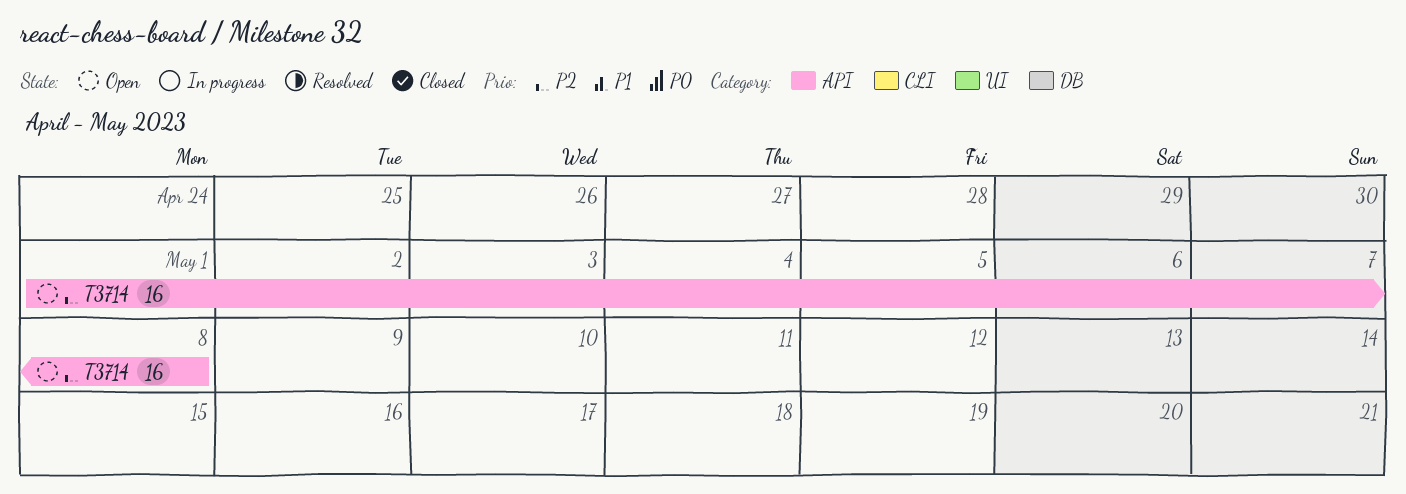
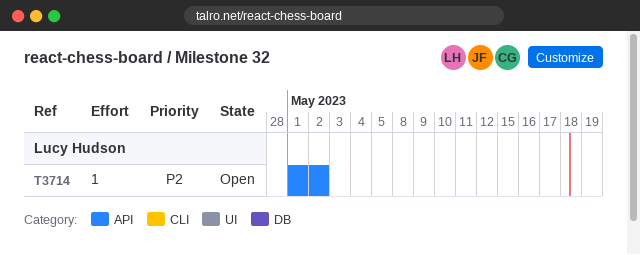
T3714, estimate: 16 -> 1
T3714, due: May 8 -> May 2

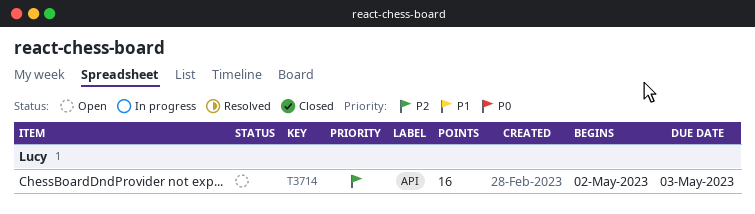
T3714, estimate: 1 -> 16
T3714, start: May 1 -> May 2
T3714, due: May 2 -> May 3

